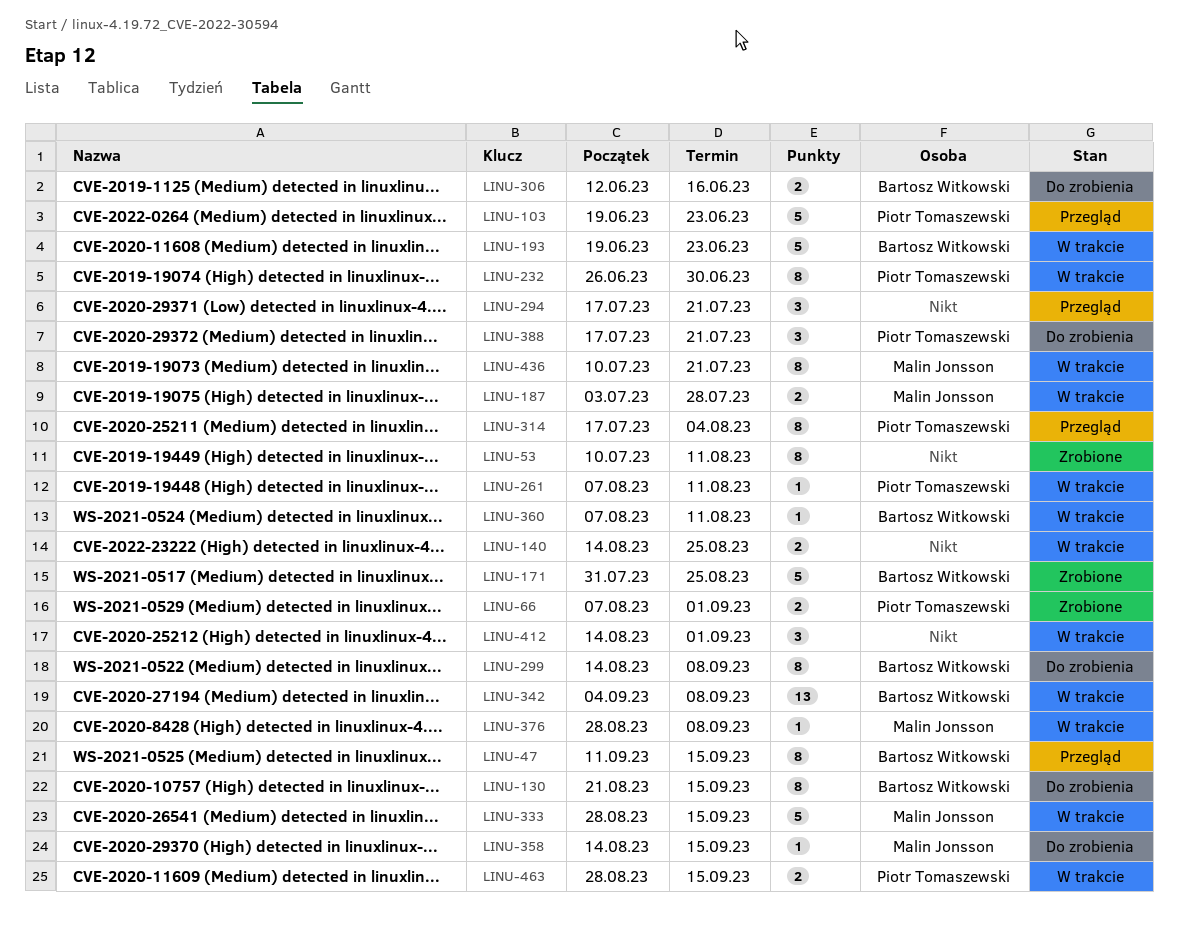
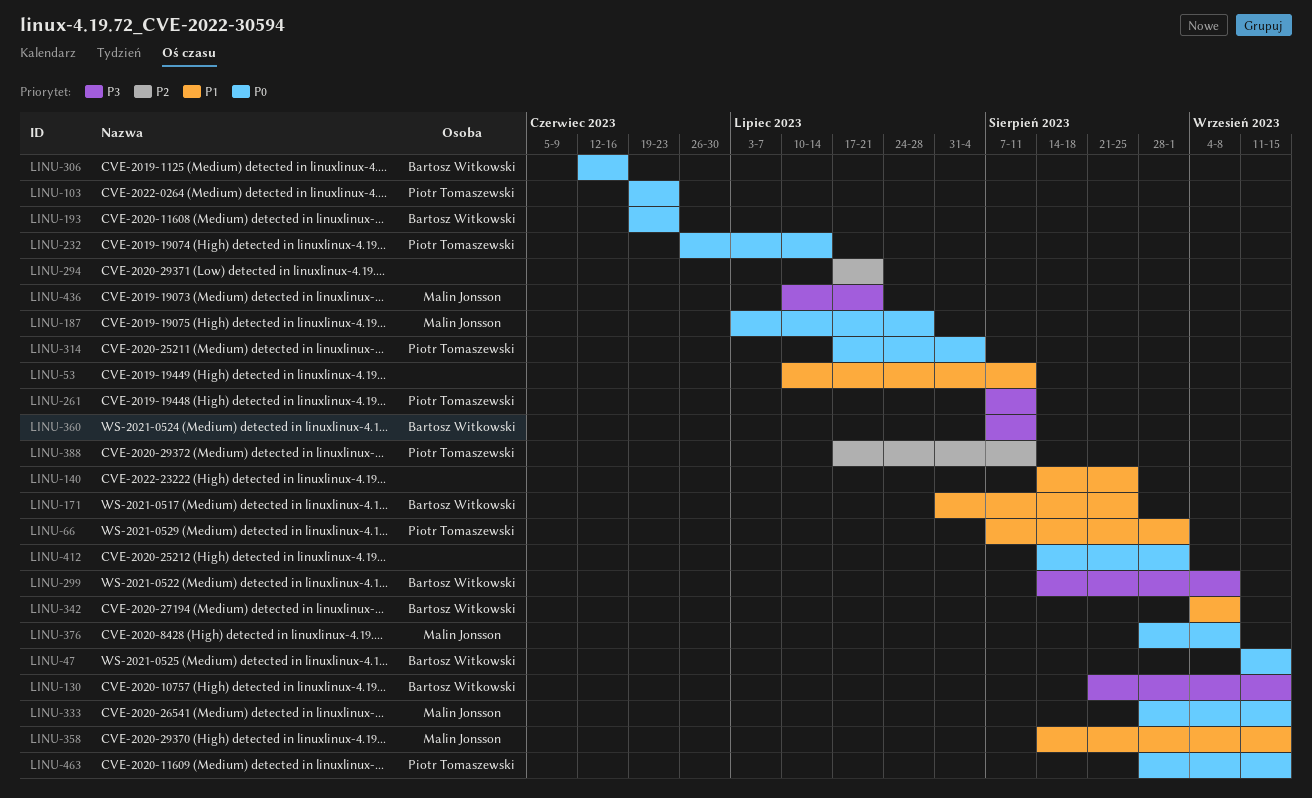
LINU-232, due: Jun 30 -> Jul 14
LINU-388, due: Jul 21 -> Aug 11

